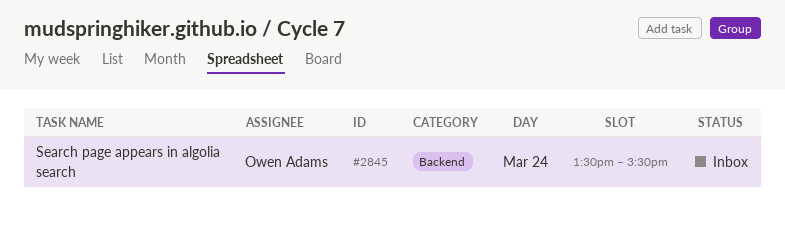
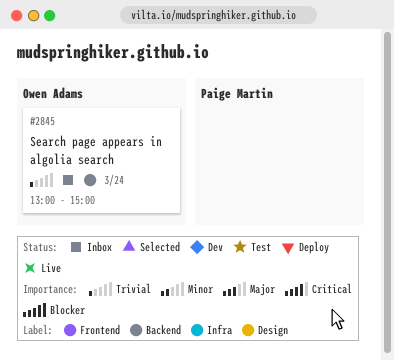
#2845, begins: 13:30 -> 13:00
#2845, ends: 15:30 -> 15:00

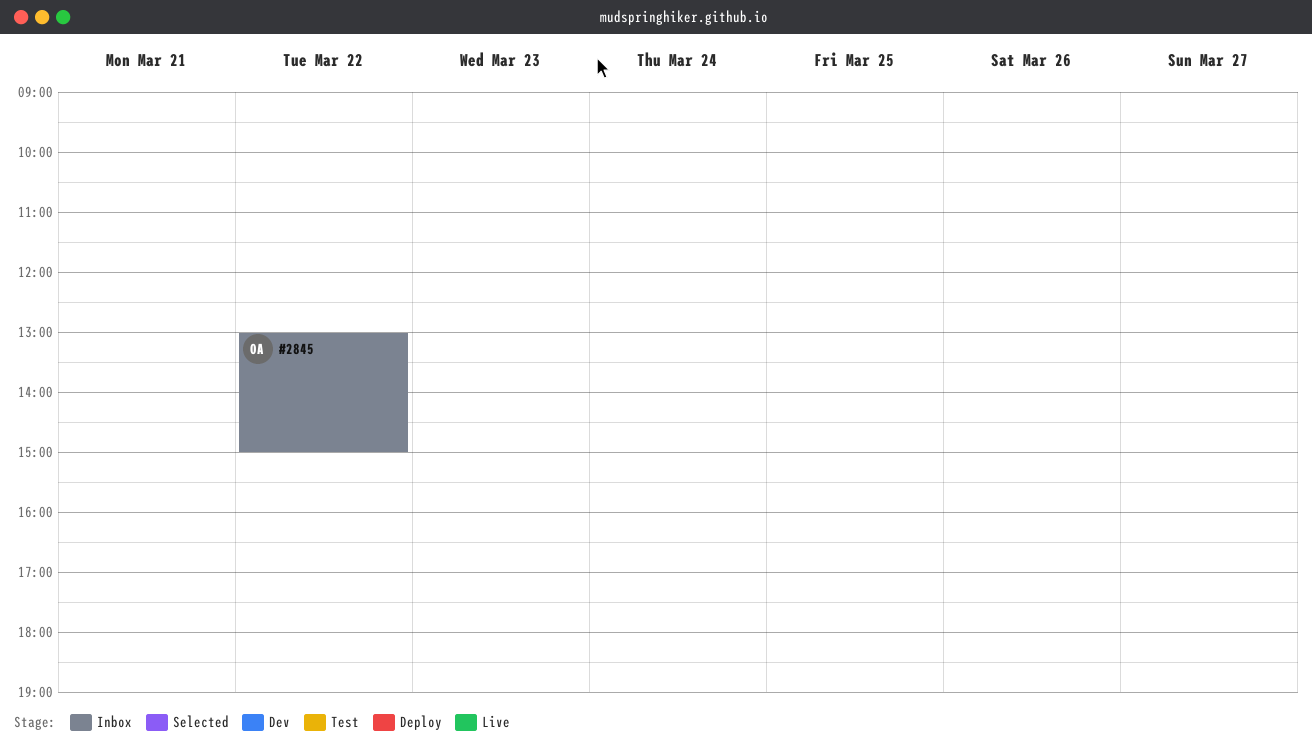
#2845, day: Mar 24 -> Mar 22

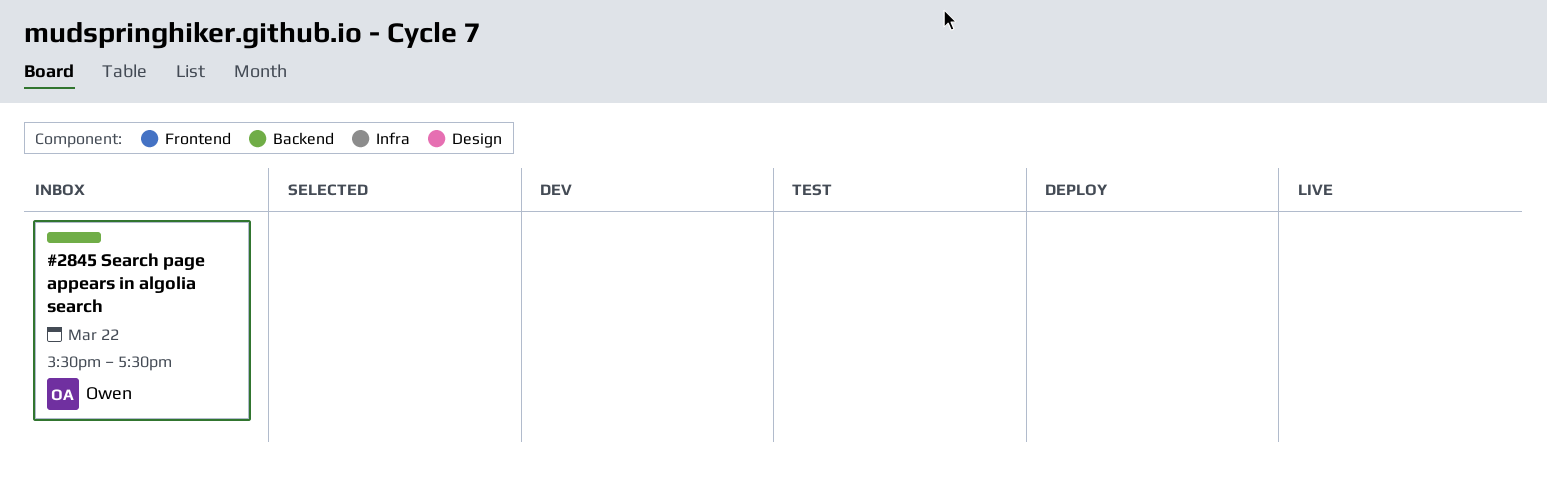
#2845, begins: 13:00 -> 15:30
#2845, ends: 15:00 -> 17:30

